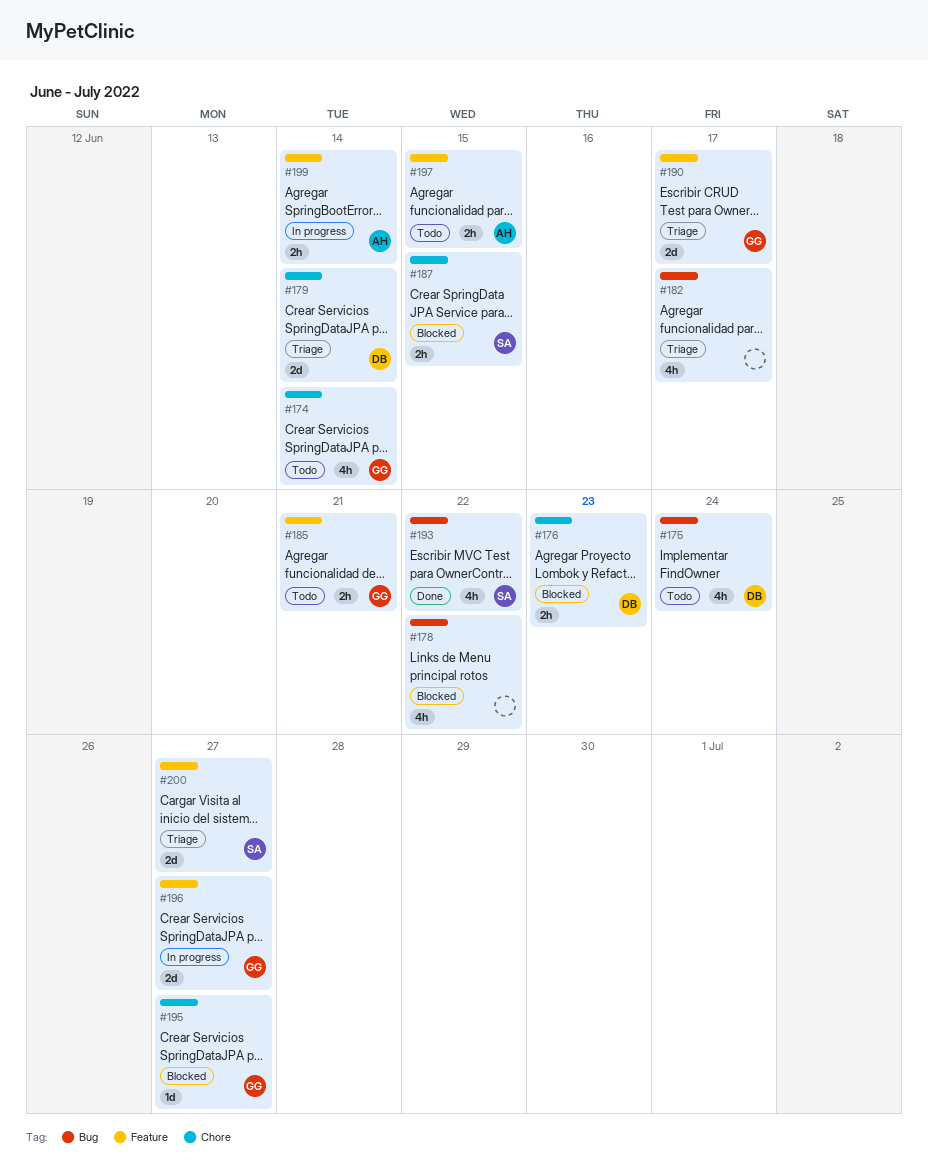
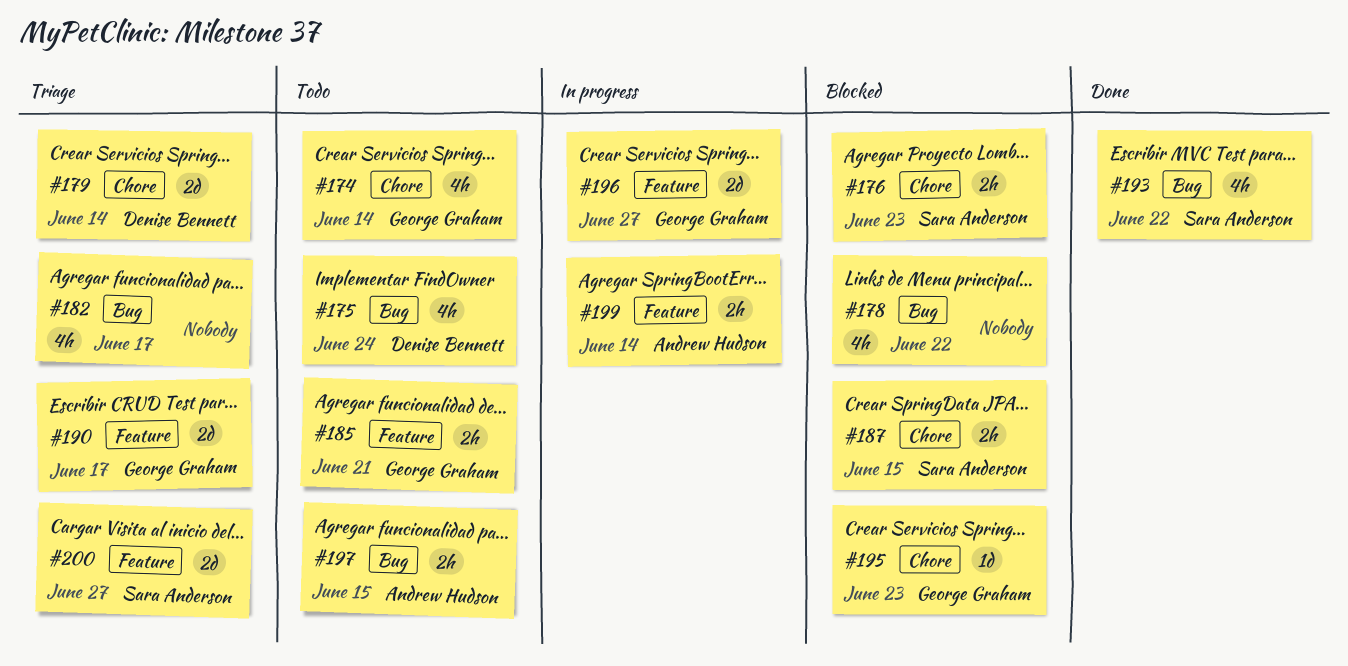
#176, owner: Denise Bennett -> Sara Anderson
#195, due: Jun 27 -> Jun 23
#197, label: Feature -> Bug

